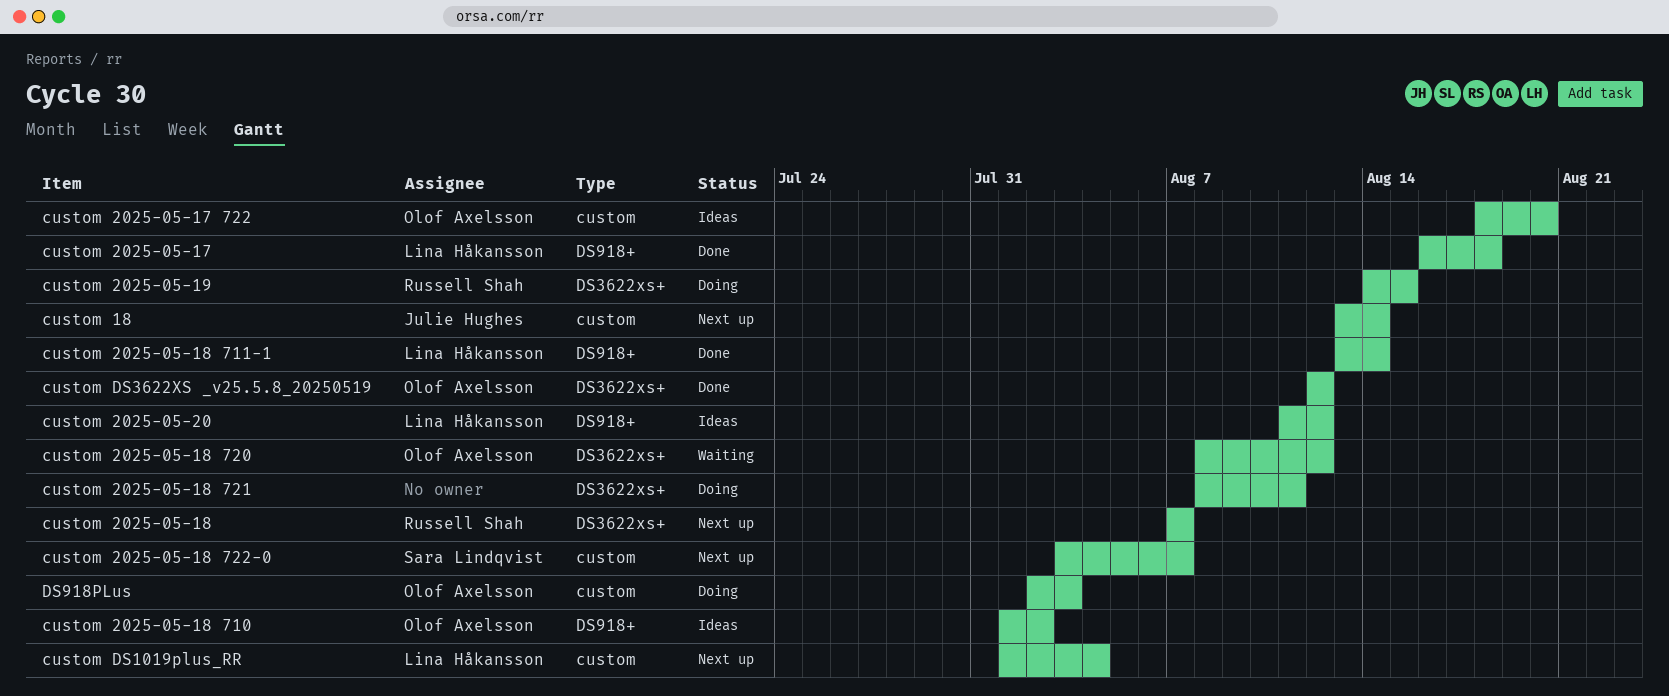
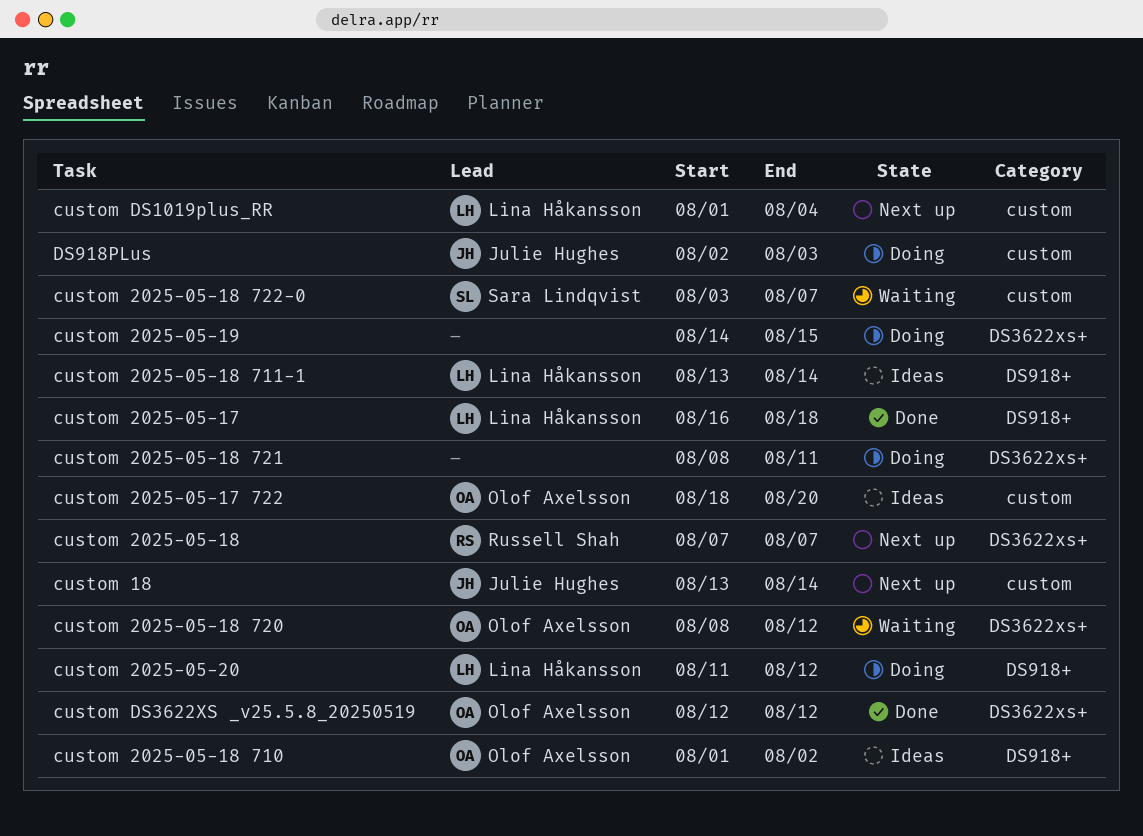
custom 2025-05-18 711-1, status: Done -> Ideas
custom 2025-05-18 722-0, status: Next up -> Waiting
custom 2025-05-19, owner: Russell Shah -> none
custom 2025-05-20, status: Ideas -> Doing
DS918PLus, owner: Olof Axelsson -> Julie Hughes

